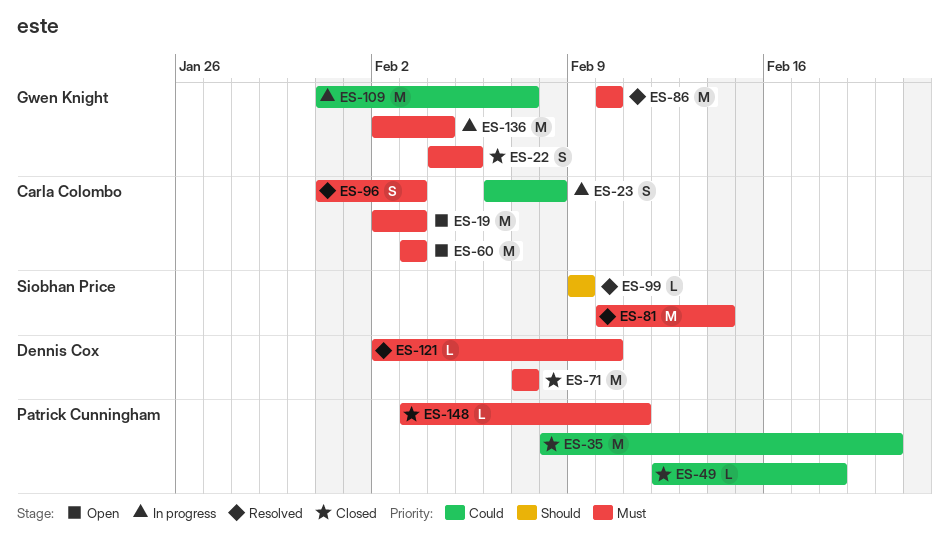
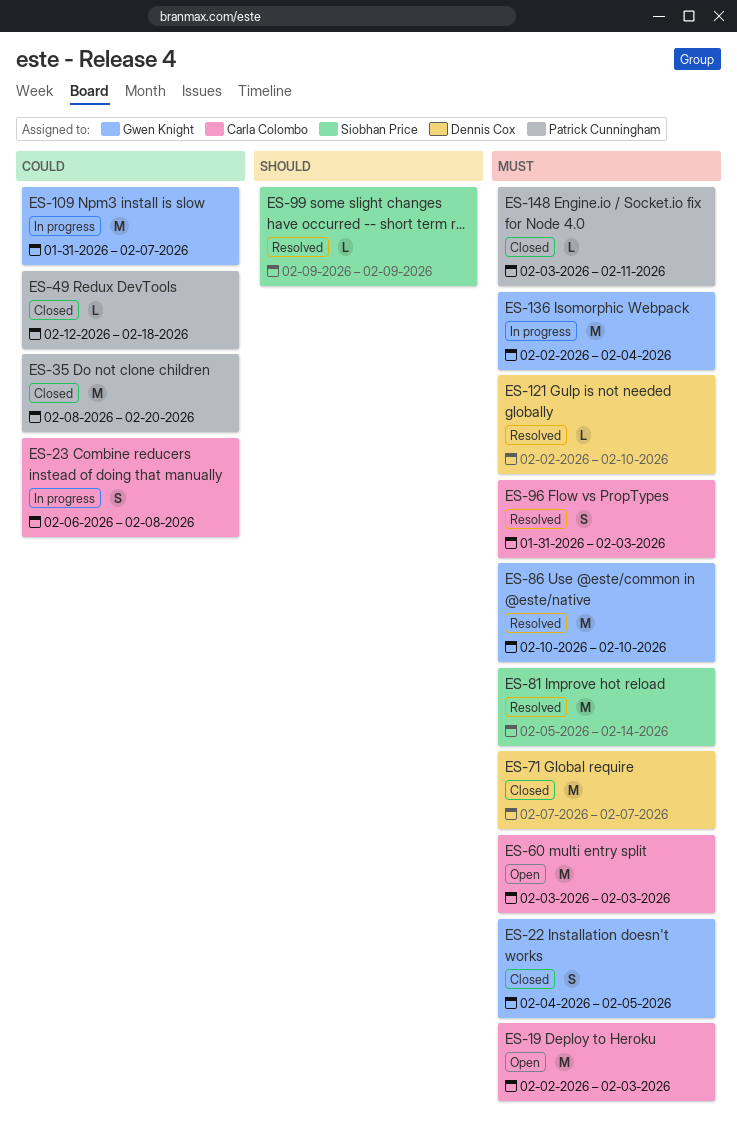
ES-81, start: Feb 10 -> Feb 5

